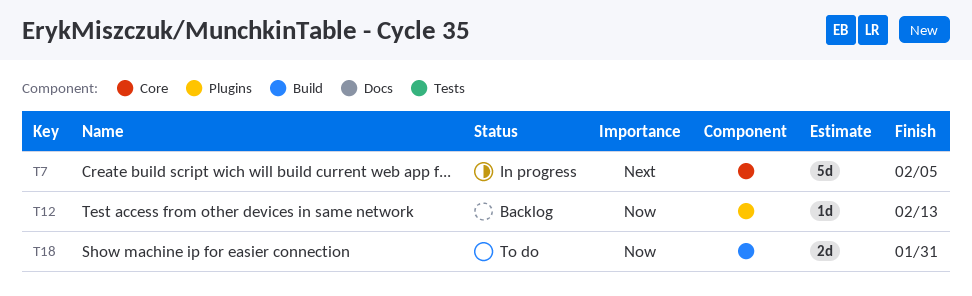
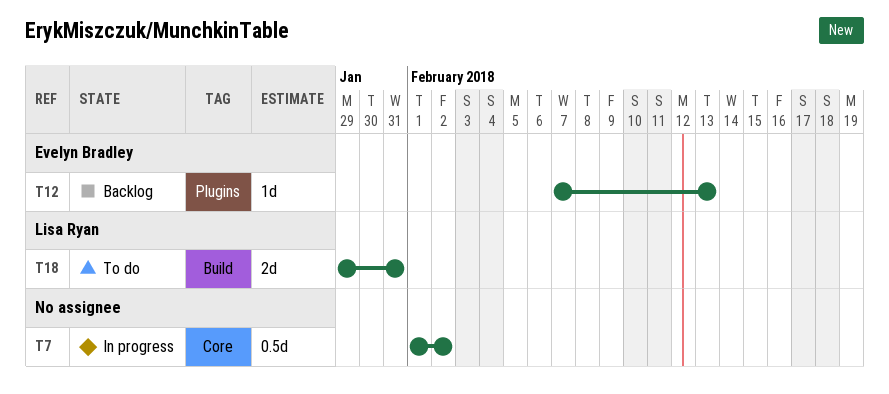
T7, estimate: 5d -> 0.5d
T7, due: Feb 5 -> Feb 2

